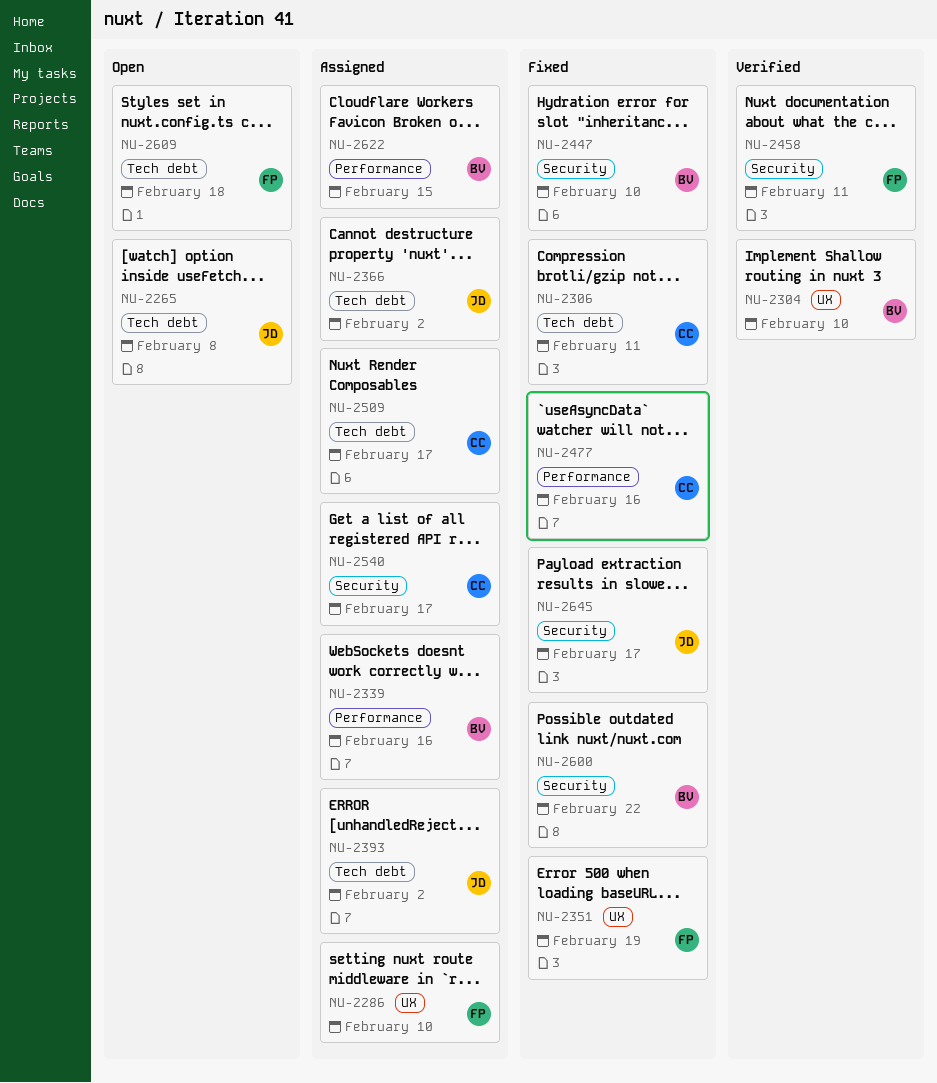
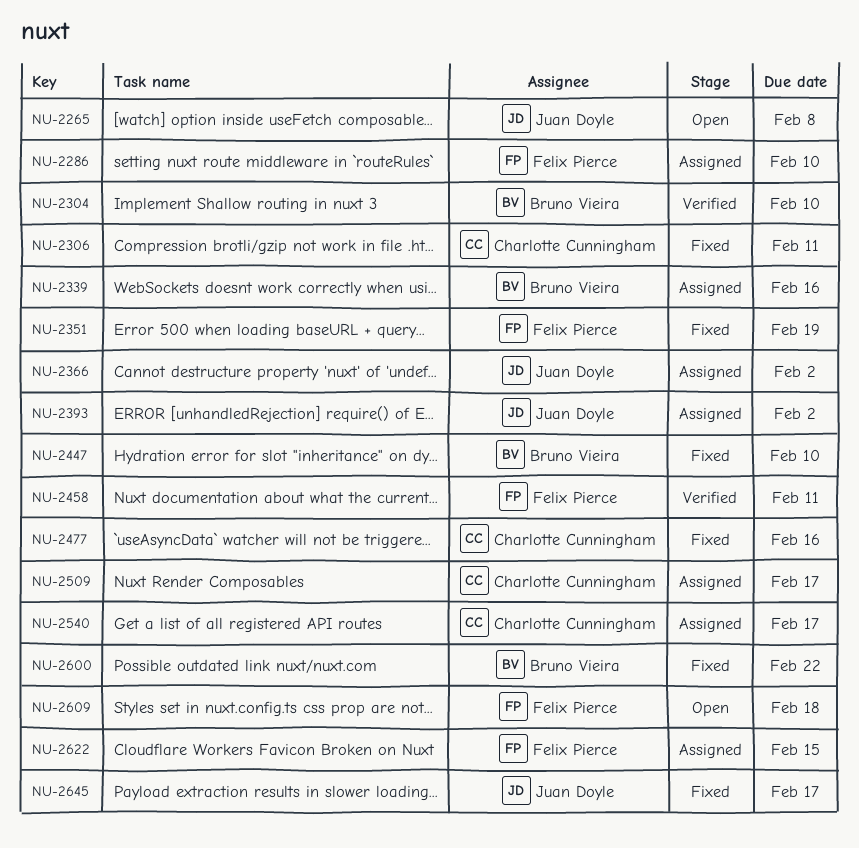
NU-2622, owner: Bruno Vieira -> Felix Pierce

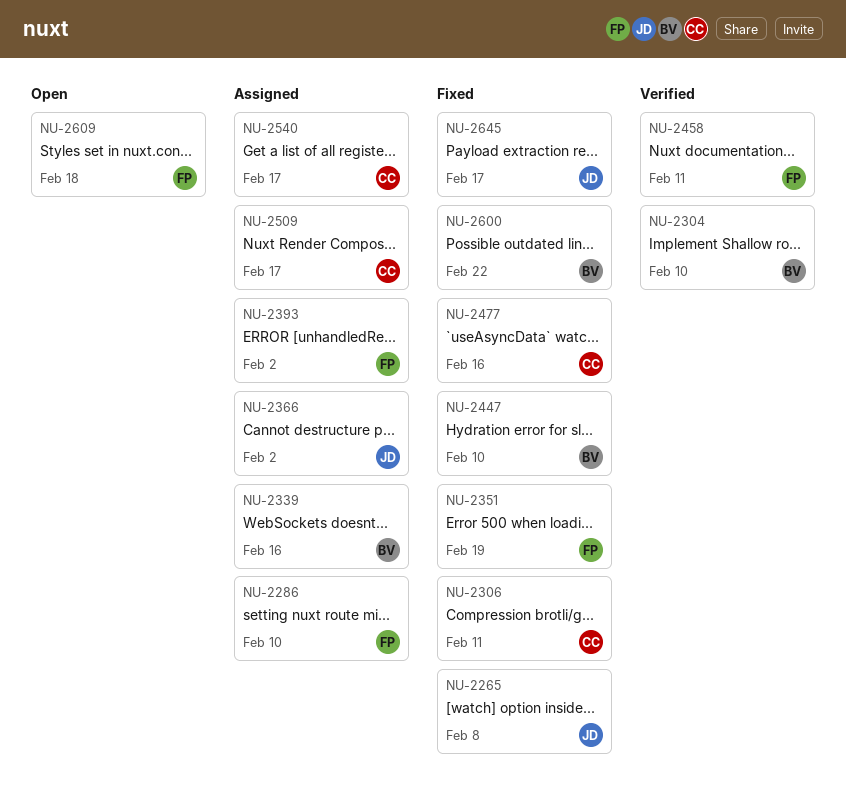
NU-2265, status: Open -> Fixed
NU-2393, owner: Juan Doyle -> Felix Pierce
NU-2622: present -> none

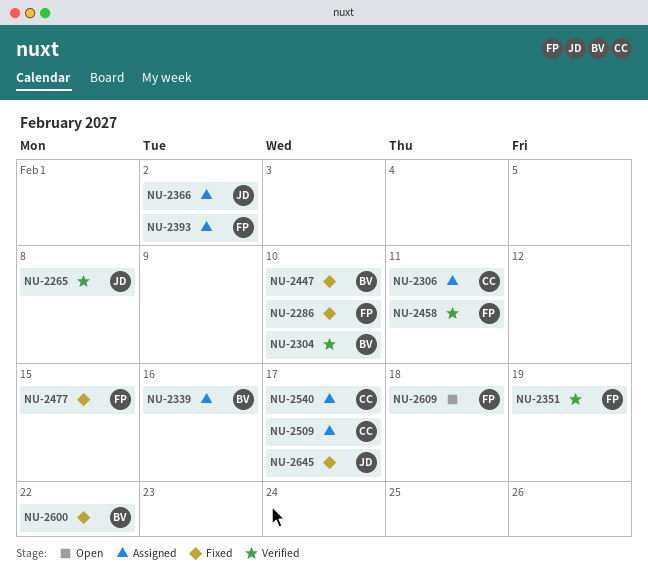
NU-2265, status: Fixed -> Verified
NU-2286, status: Assigned -> Fixed
NU-2306, status: Fixed -> Assigned
NU-2351, status: Fixed -> Verified
NU-2477, owner: CC -> FP
NU-2477, due: Feb 16 -> Feb 15

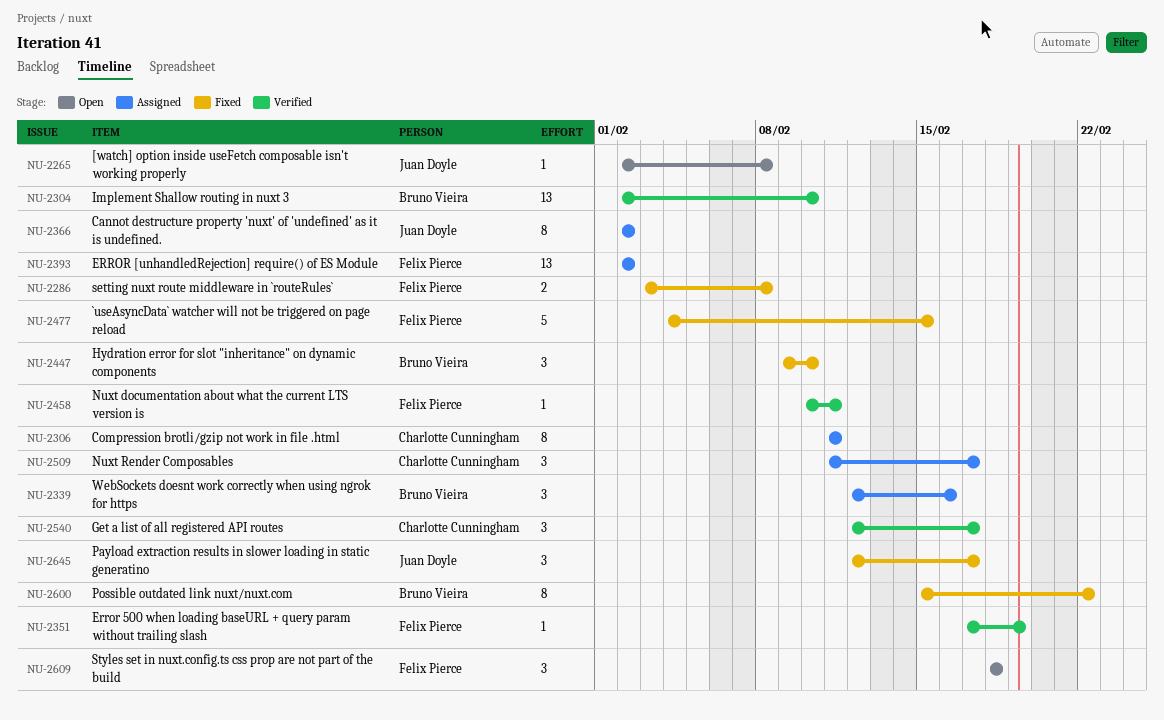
NU-2265, status: Verified -> Open
NU-2286, due: Feb 10 -> Feb 8
NU-2540, status: Assigned -> Verified

